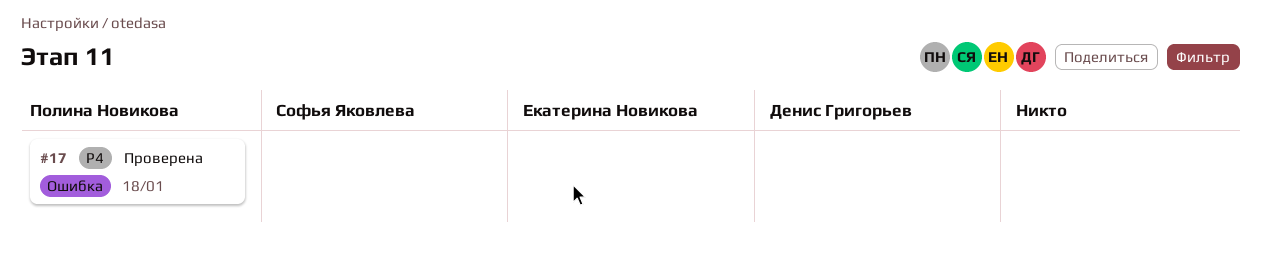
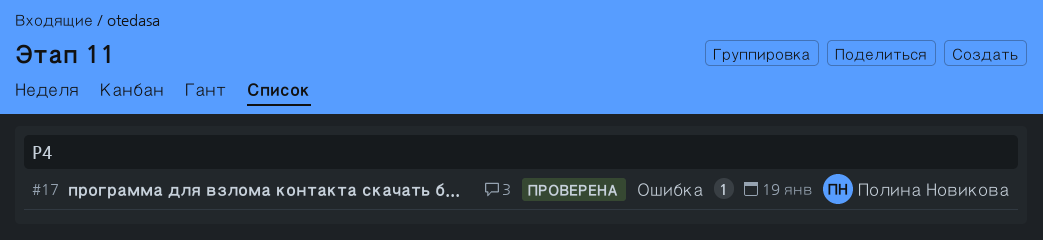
#17, due: Jan 18 -> Jan 19

